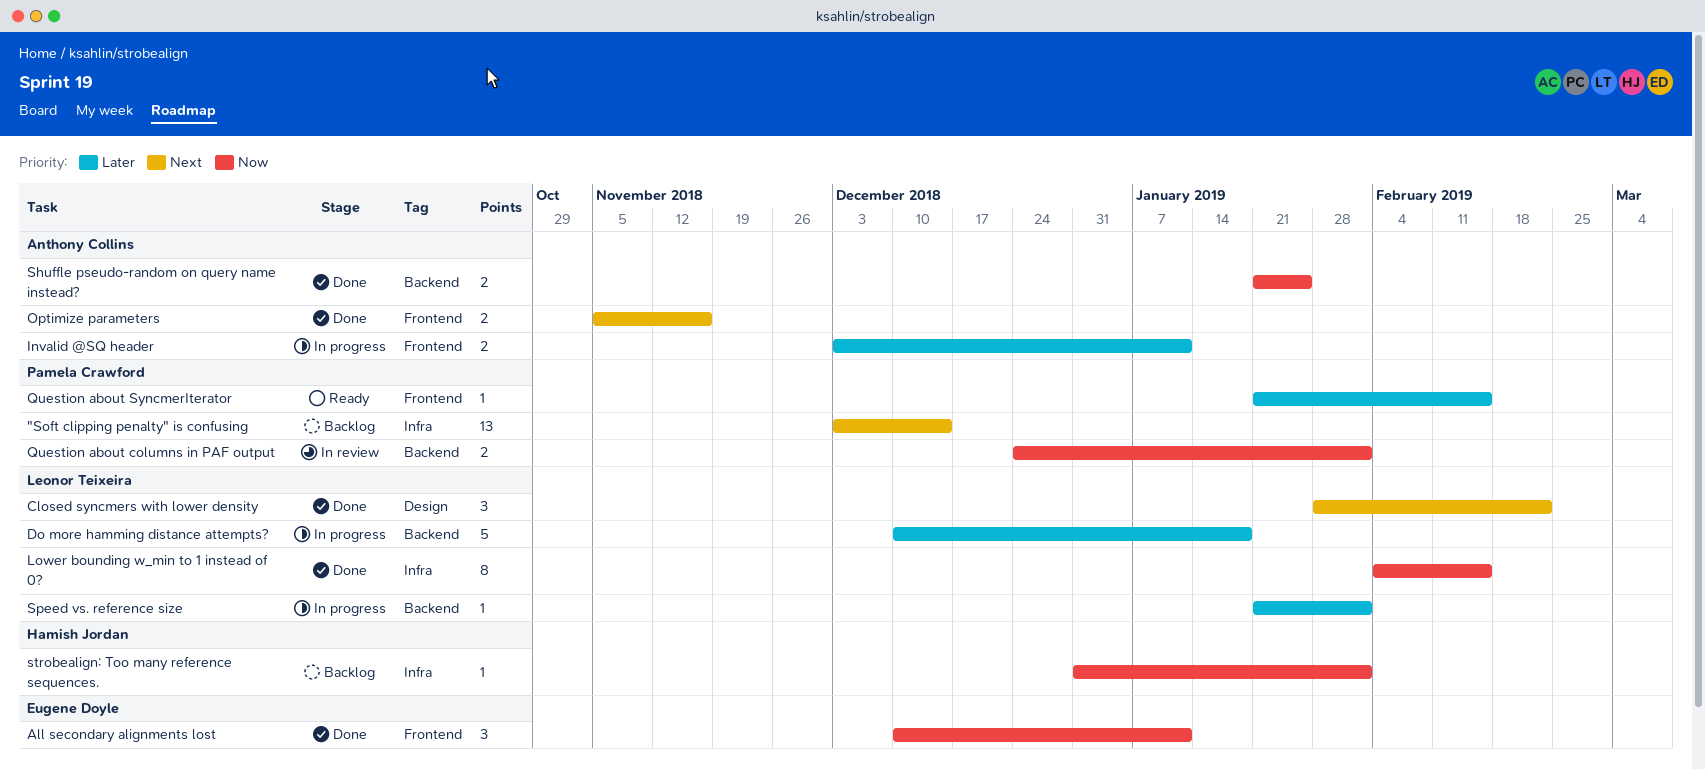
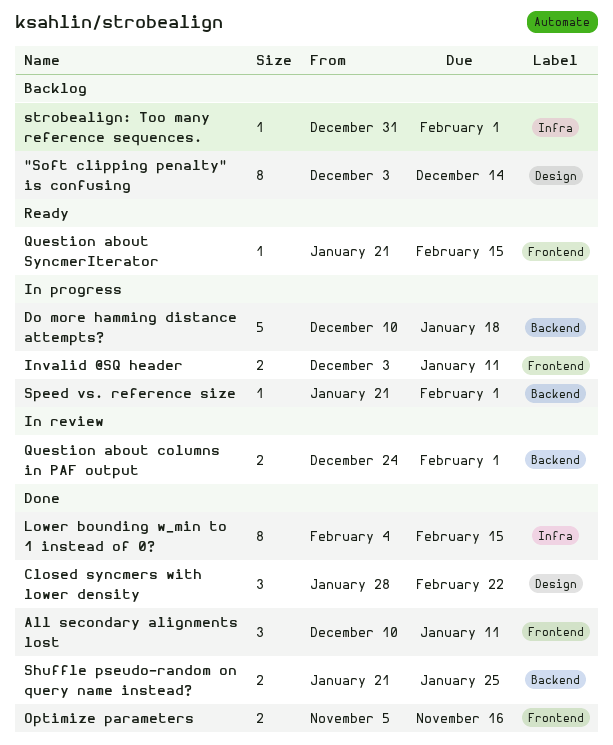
"Soft clipping penalty" is confusing, label: Infra -> Design
"Soft clipping penalty" is confusing, estimate: 13 -> 8

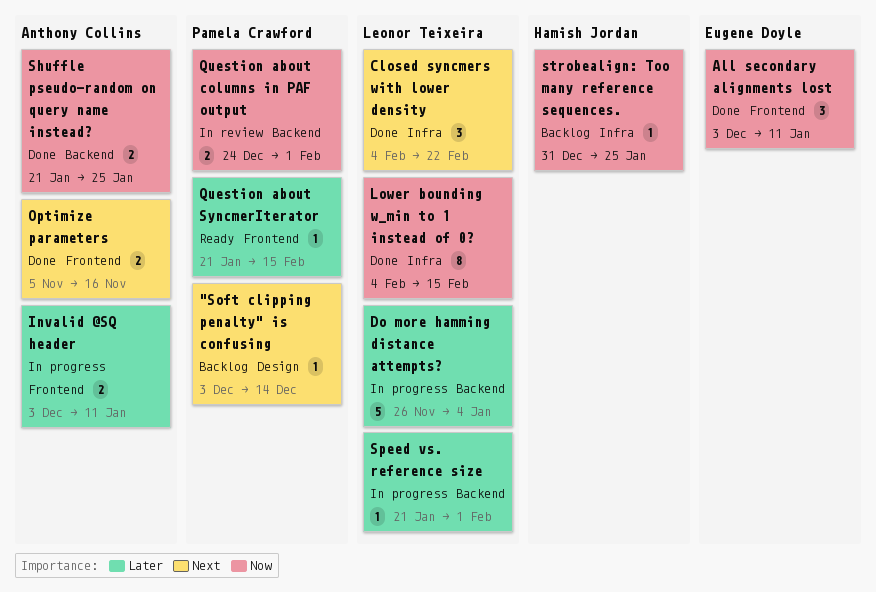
"Soft clipping penalty" is confusing, estimate: 8 -> 1
All secondary alignments lost, start: Dec 10 -> Dec 3
Closed syncmers with lower density, label: Design -> Infra
Closed syncmers with lower density, start: Jan 28 -> Feb 4
Do more hamming distance attempts?, start: Dec 10 -> Nov 26
Do more hamming distance attempts?, due: Jan 18 -> Jan 4
strobealign: Too many reference sequences., due: Feb 1 -> Jan 25

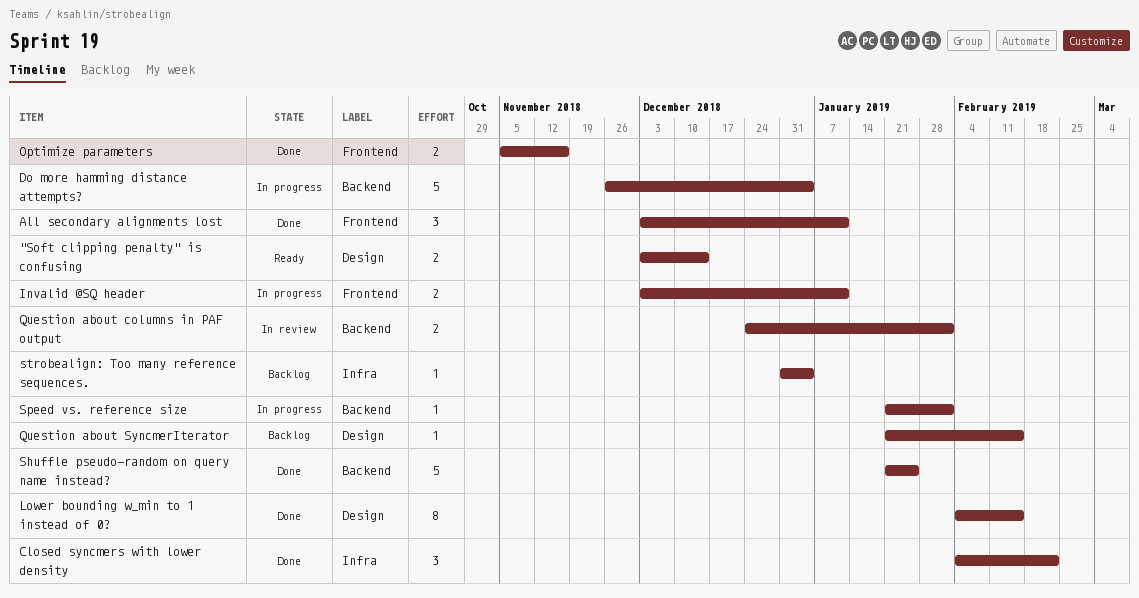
"Soft clipping penalty" is confusing, status: Backlog -> Ready
"Soft clipping penalty" is confusing, estimate: 1 -> 2
Lower bounding w_min to 1 instead of 0?, label: Infra -> Design
Question about SyncmerIterator, status: Ready -> Backlog
Question about SyncmerIterator, label: Frontend -> Design
Shuffle pseudo-random on query name instead?, estimate: 2 -> 5
strobealign: Too many reference sequences., due: Jan 25 -> Jan 4

